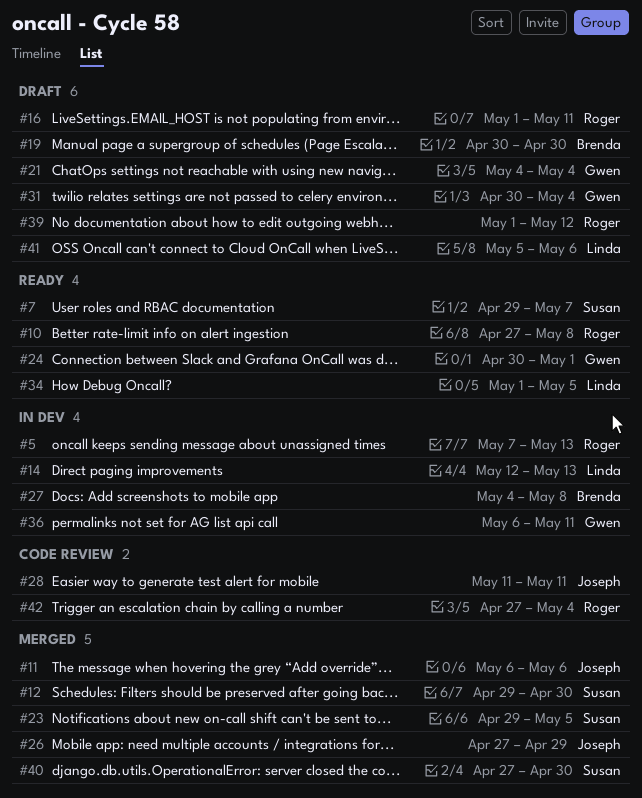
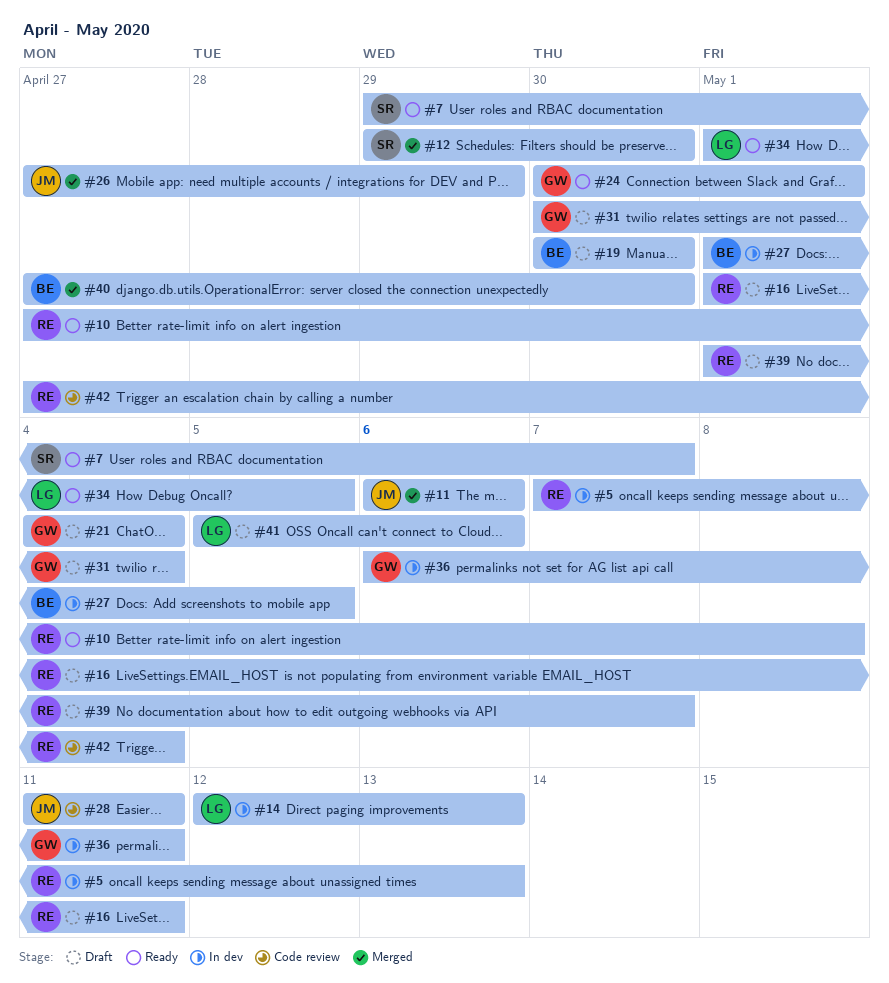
#23: present -> none
#27, start: May 4 -> May 1
#27, due: May 8 -> May 5
#39, due: May 12 -> May 7
#40, owner: Susan -> Brenda

